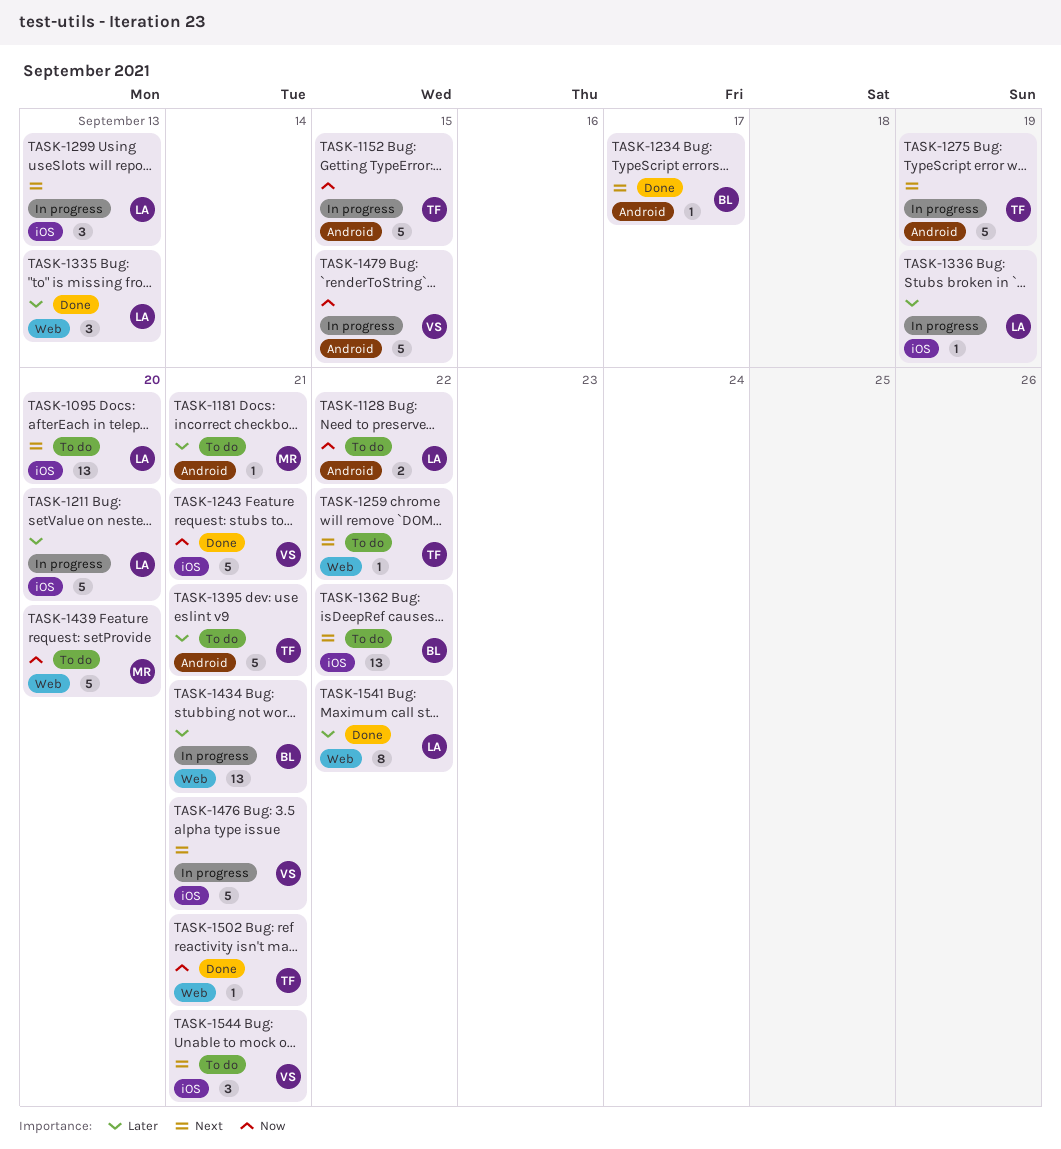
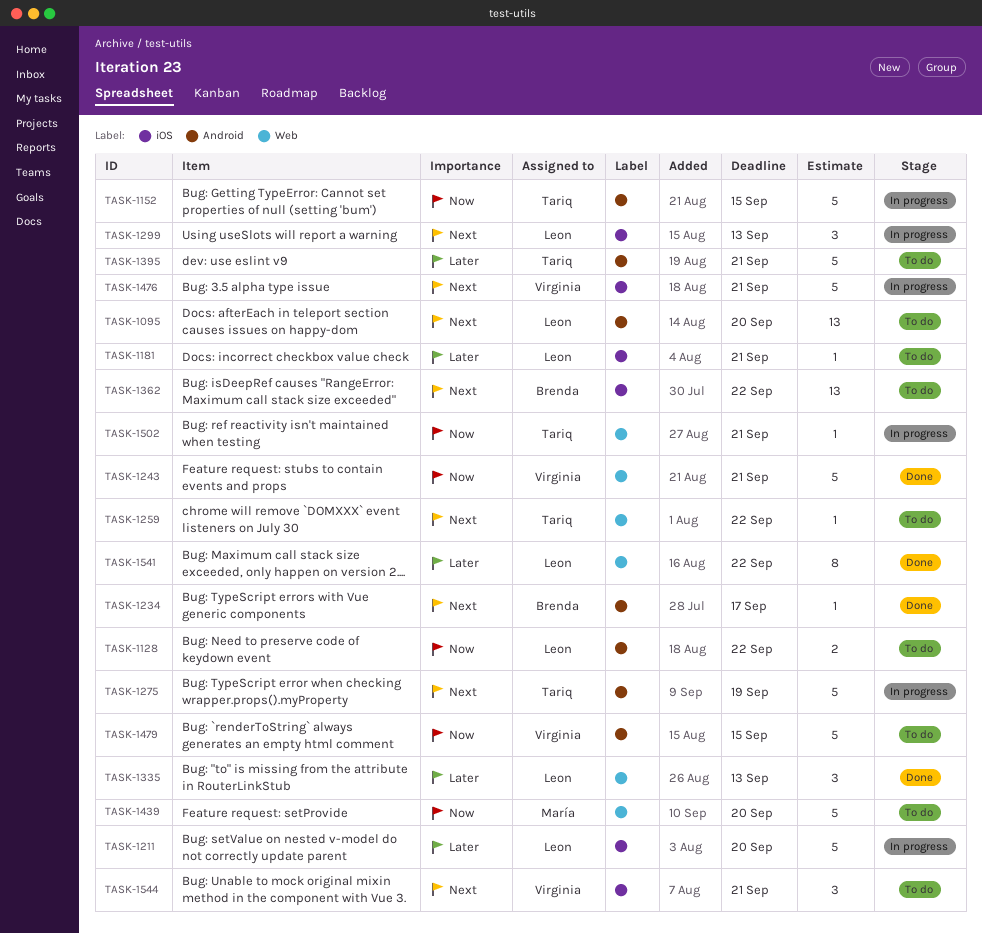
TASK-1095, label: iOS -> Android
TASK-1181, owner: María -> Leon
TASK-1181, label: Android -> iOS
TASK-1243, label: iOS -> Web
TASK-1336: present -> none
TASK-1434: present -> none
TASK-1479, status: In progress -> To do
TASK-1502, status: Done -> In progress

